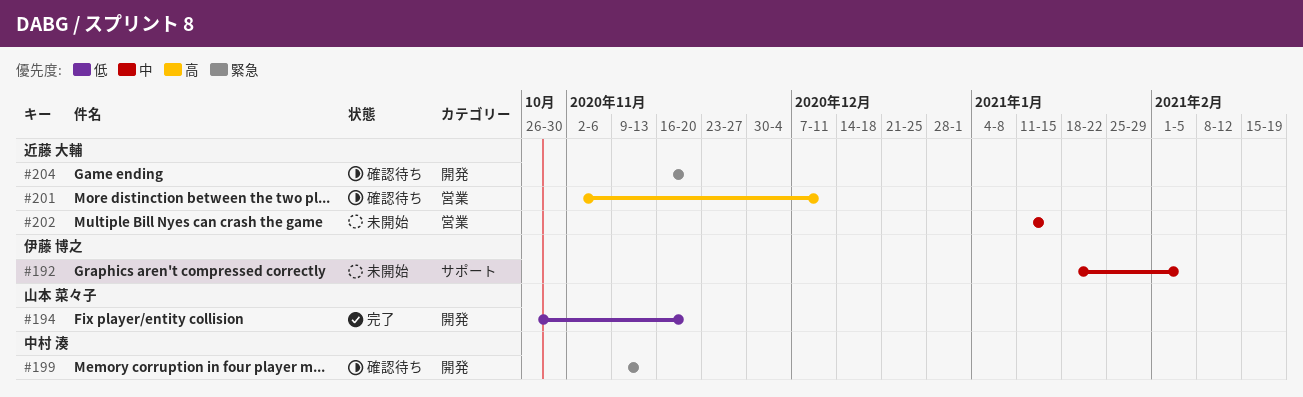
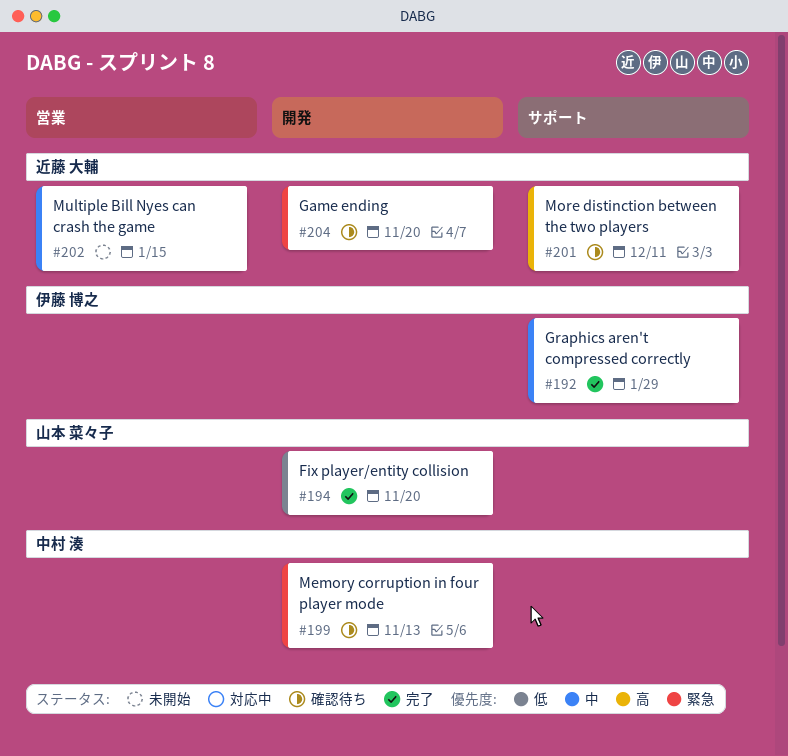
#192, status: 未開始 -> 完了
#192, due: Feb 5 -> Jan 29
#201, label: 営業 -> サポート

